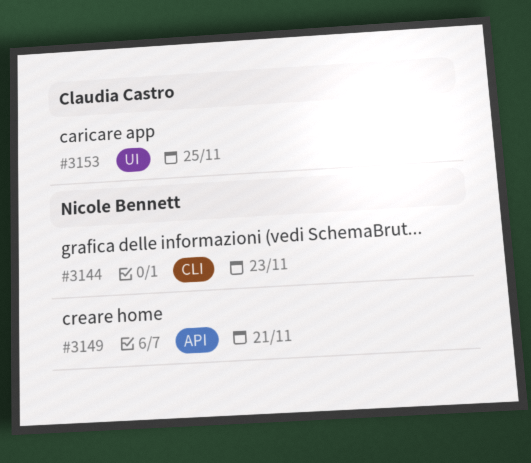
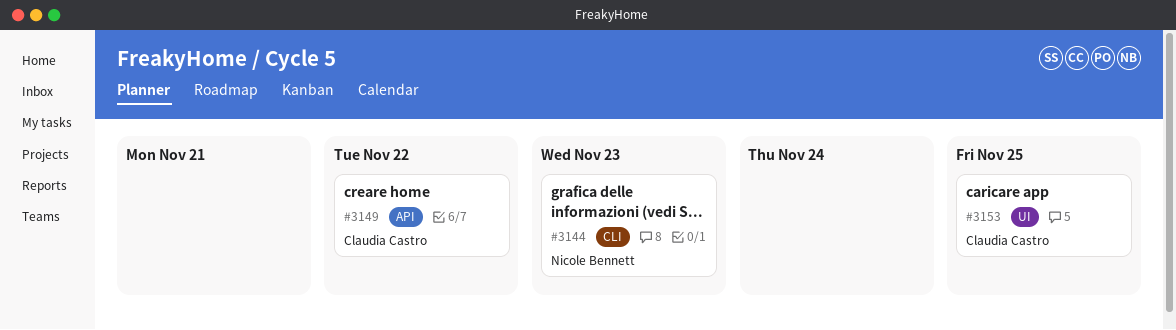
#3149, owner: Nicole Bennett -> Claudia Castro
#3149, due: Nov 21 -> Nov 22

